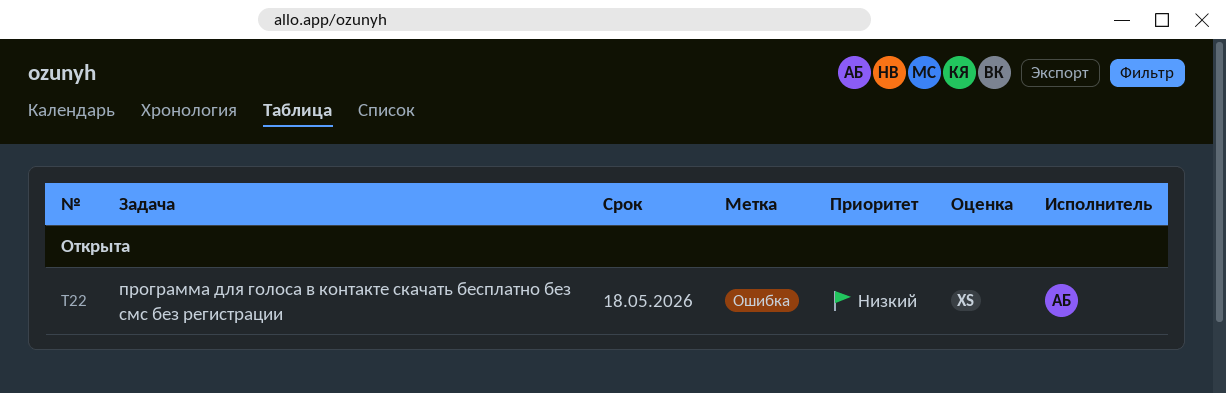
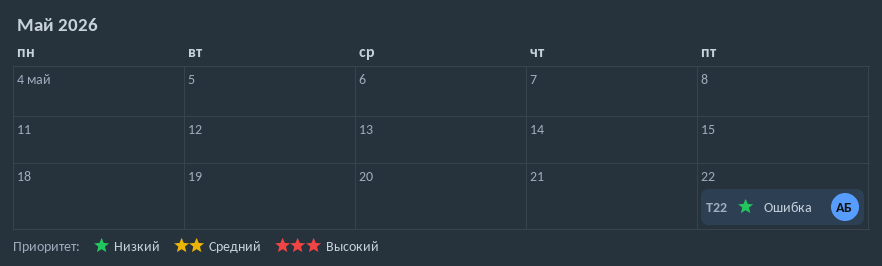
T22, due: May 18 -> May 22

